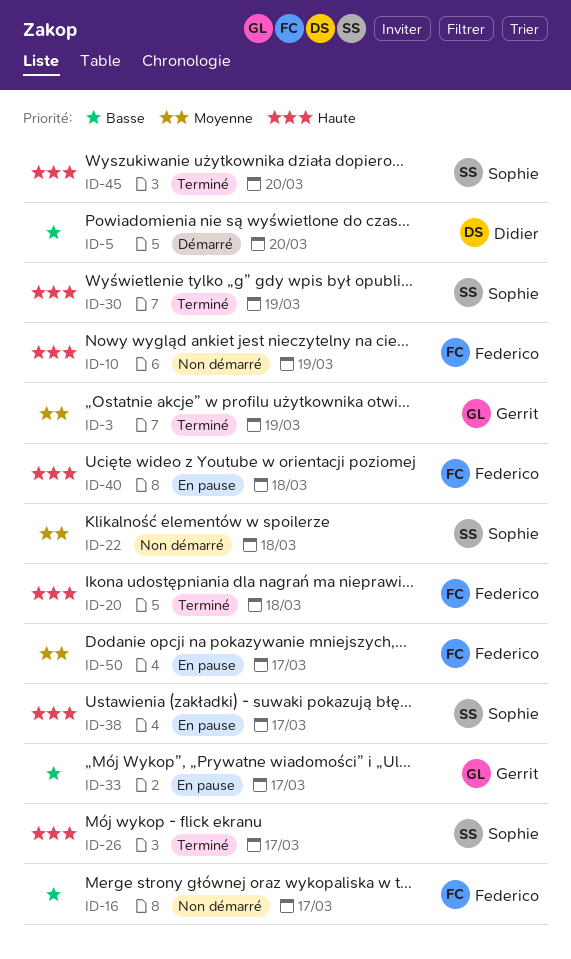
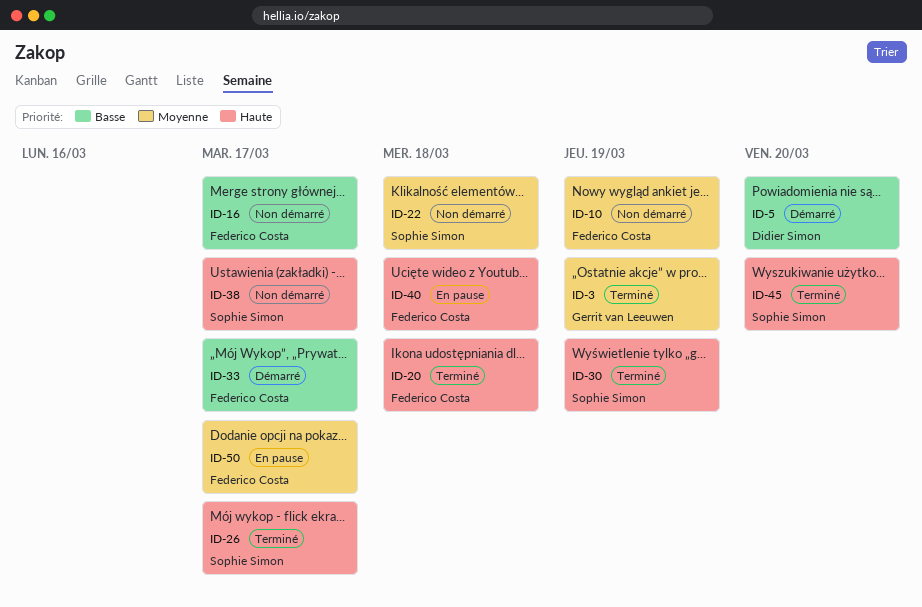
ID-10, priority: Haute -> Moyenne
ID-33, status: En pause -> Démarré
ID-33, owner: Gerrit van Leeuwen -> Federico Costa
ID-38, status: En pause -> Non démarré

